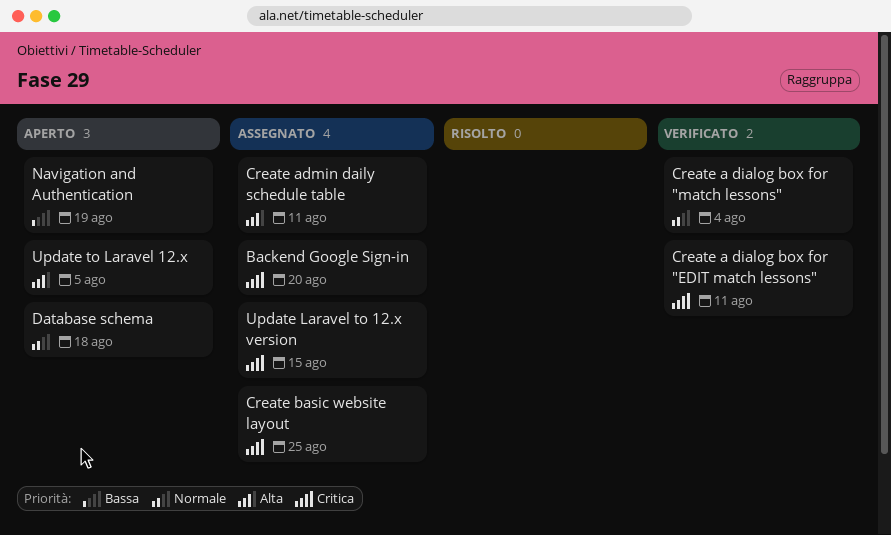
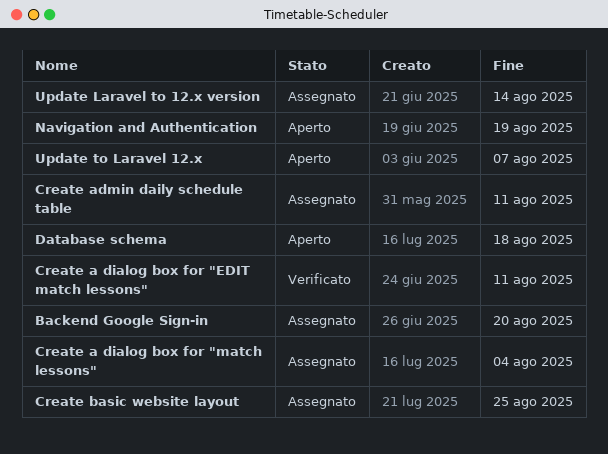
Create a dialog box for "match lessons", status: Verificato -> Assegnato
Update Laravel to 12.x version, due: Aug 15 -> Aug 14
Update to Laravel 12.x, due: Aug 5 -> Aug 7

